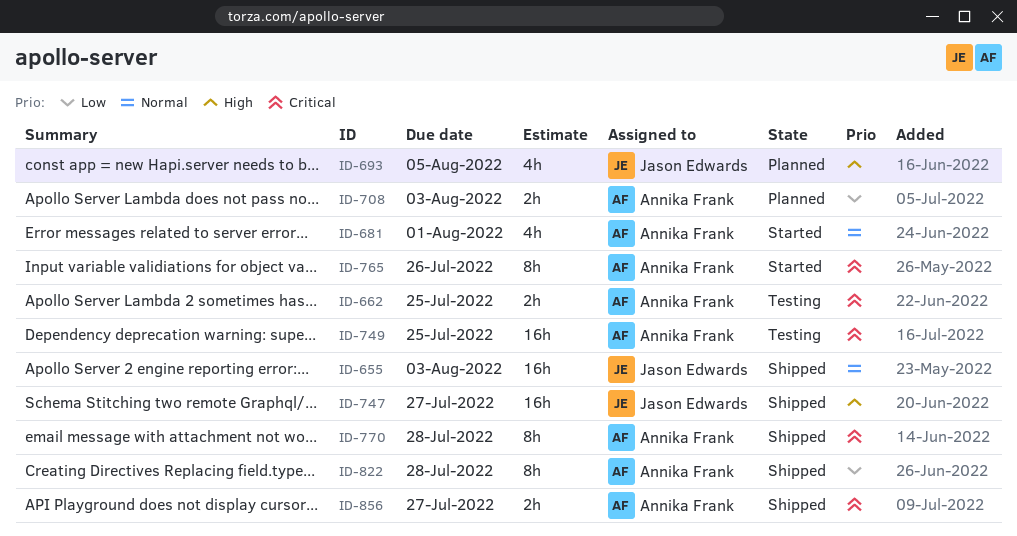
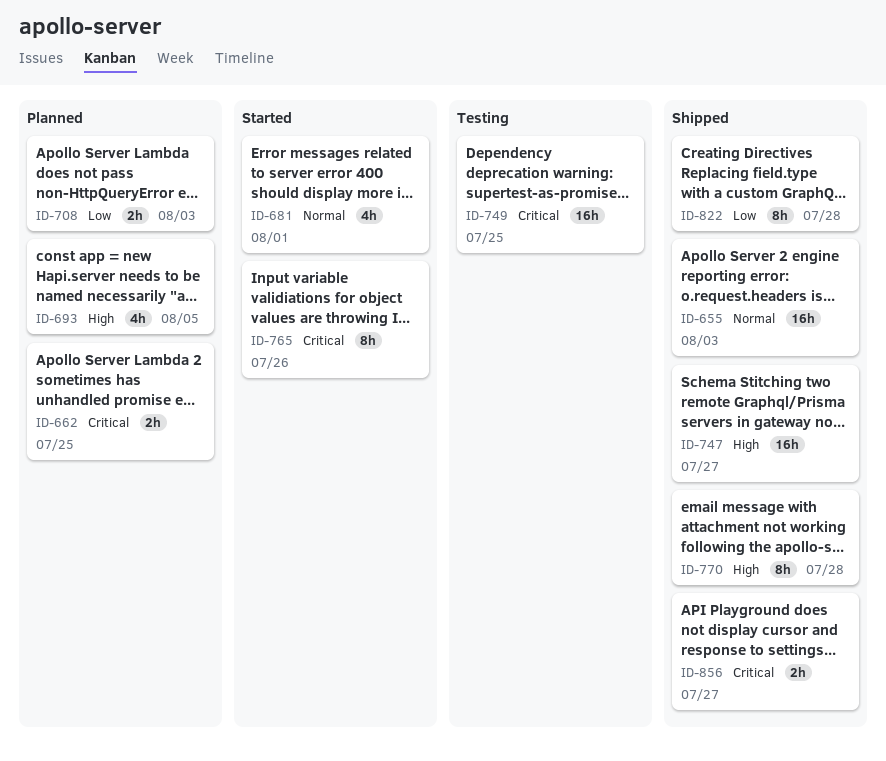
ID-662, status: Testing -> Planned
ID-770, priority: Critical -> High

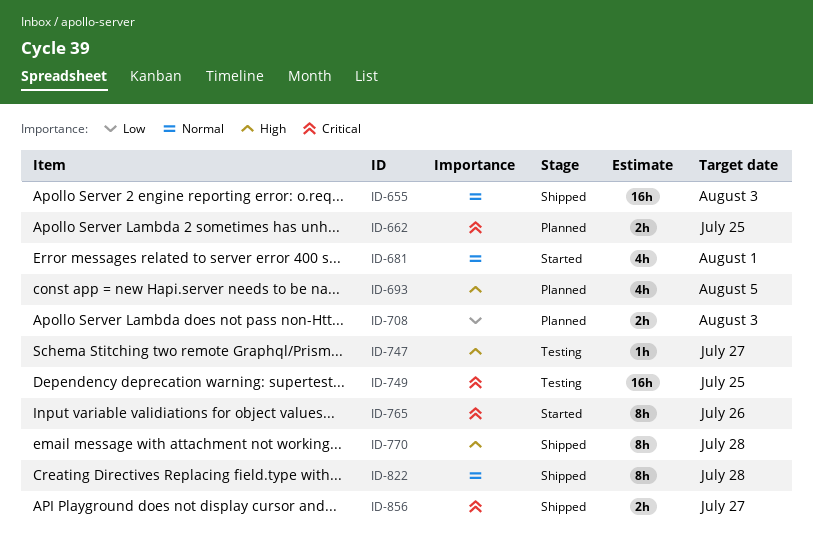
ID-747, status: Shipped -> Testing
ID-747, estimate: 16h -> 1h
ID-822, priority: Low -> Normal

